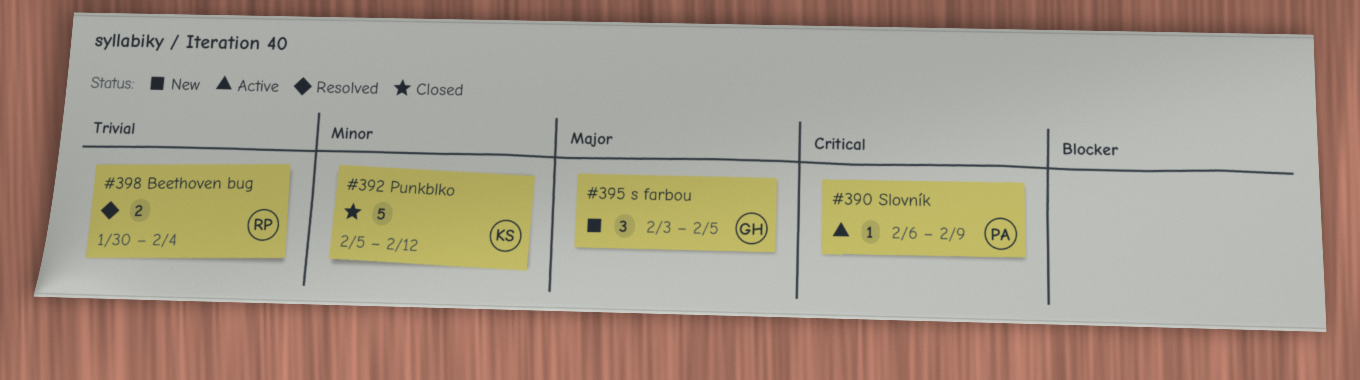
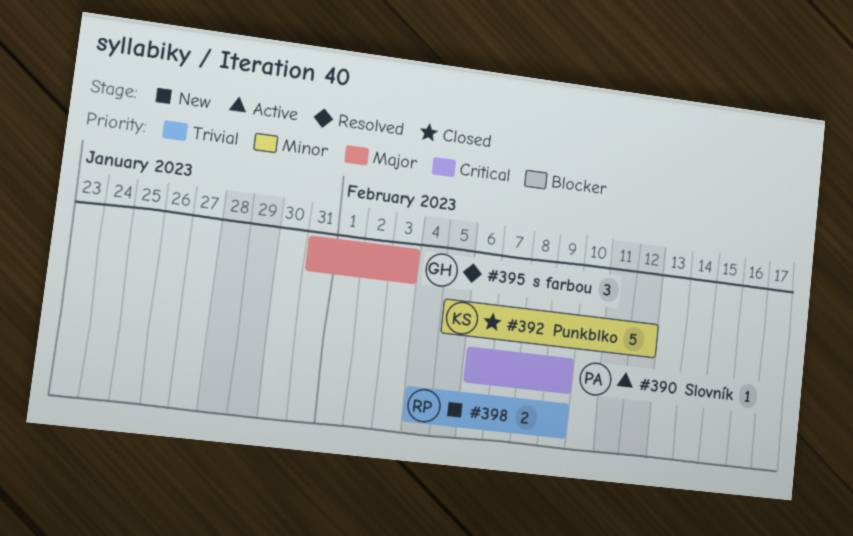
#395, status: New -> Resolved
#395, start: Feb 3 -> Jan 31
#395, due: Feb 5 -> Feb 3
#398, status: Resolved -> New
#398, start: Jan 30 -> Feb 4
#398, due: Feb 4 -> Feb 9

